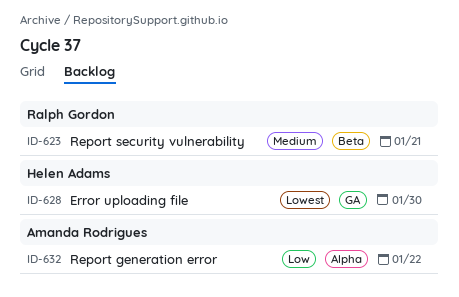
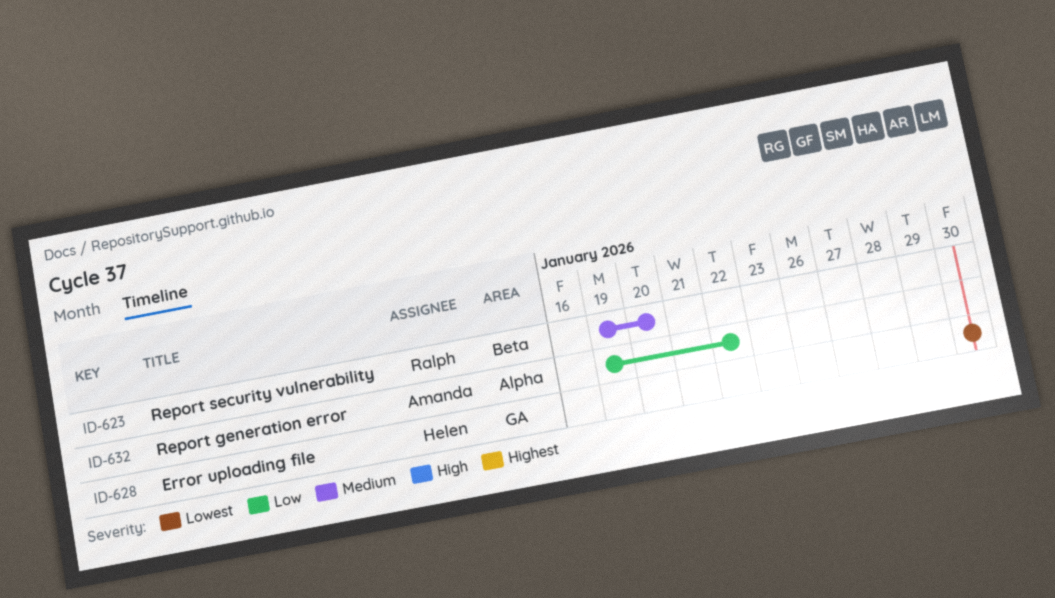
ID-623, due: Jan 21 -> Jan 20

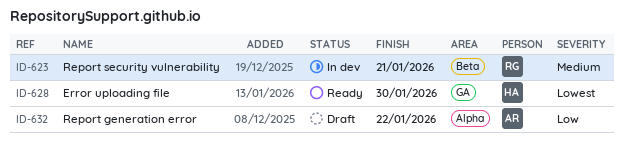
ID-623, due: Jan 20 -> Jan 21

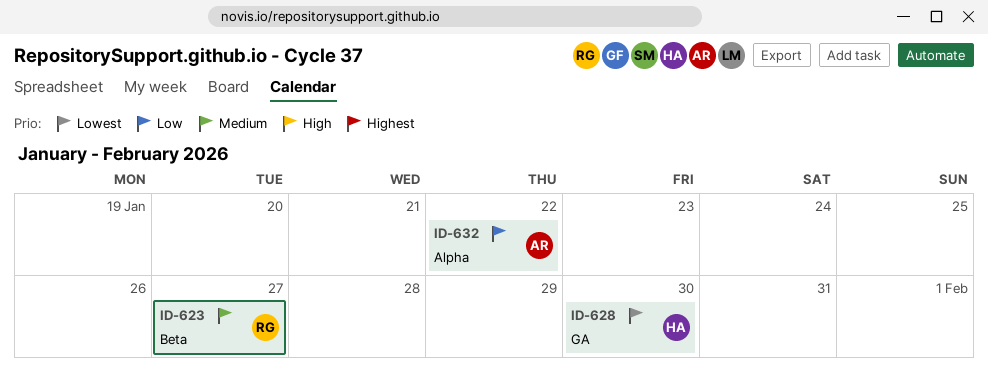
ID-623, due: Jan 21 -> Jan 27

